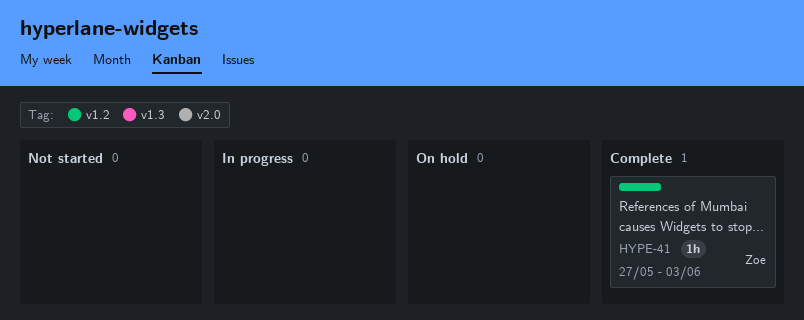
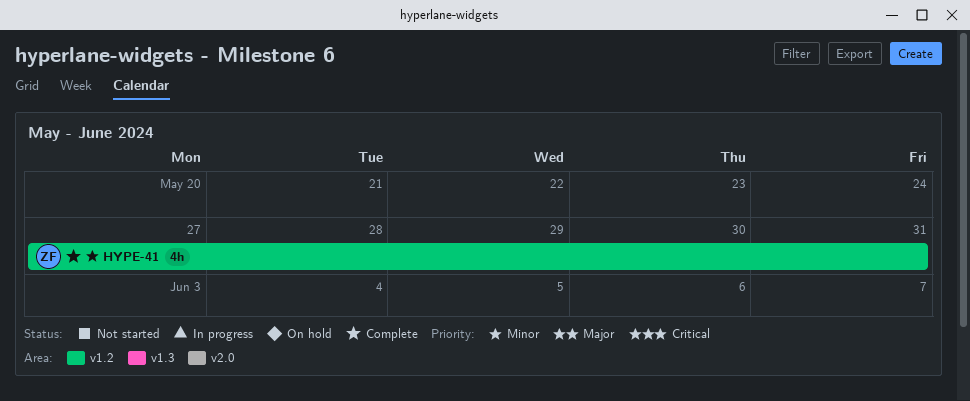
HYPE-41, estimate: 1h -> 4h
HYPE-41, due: Jun 3 -> May 31

